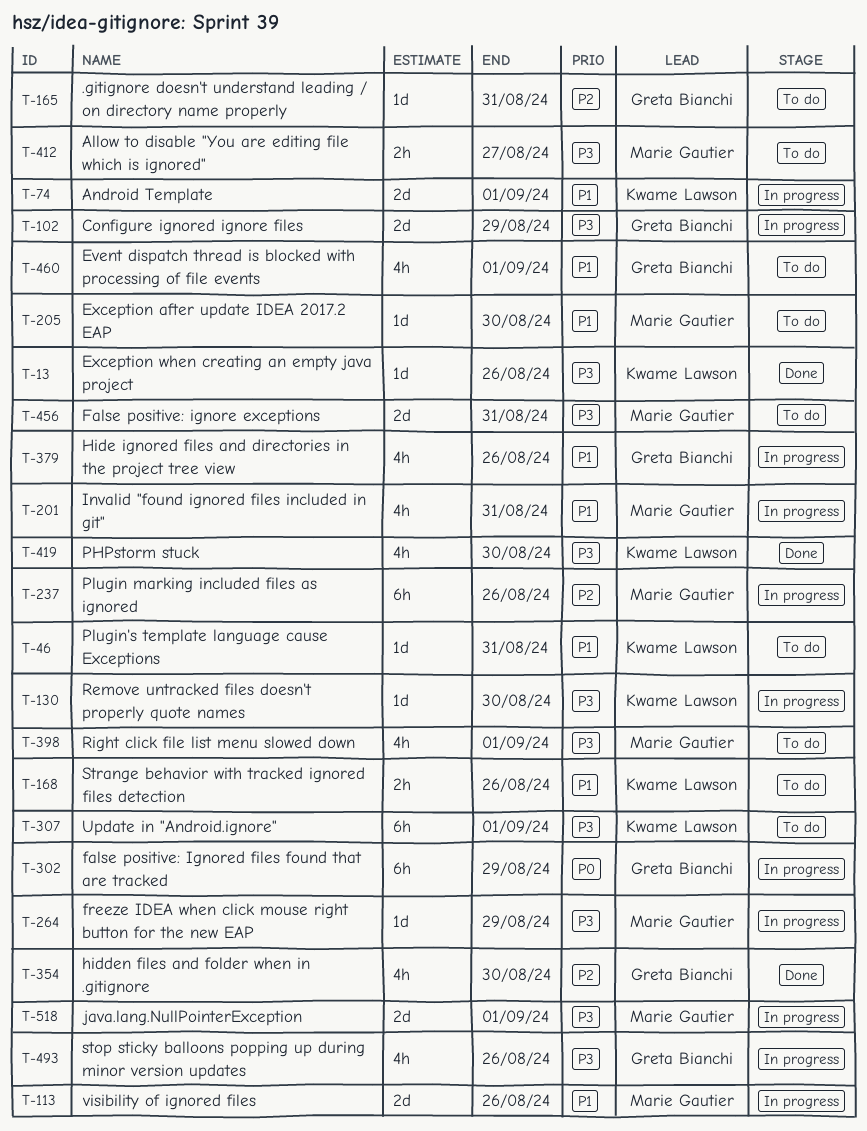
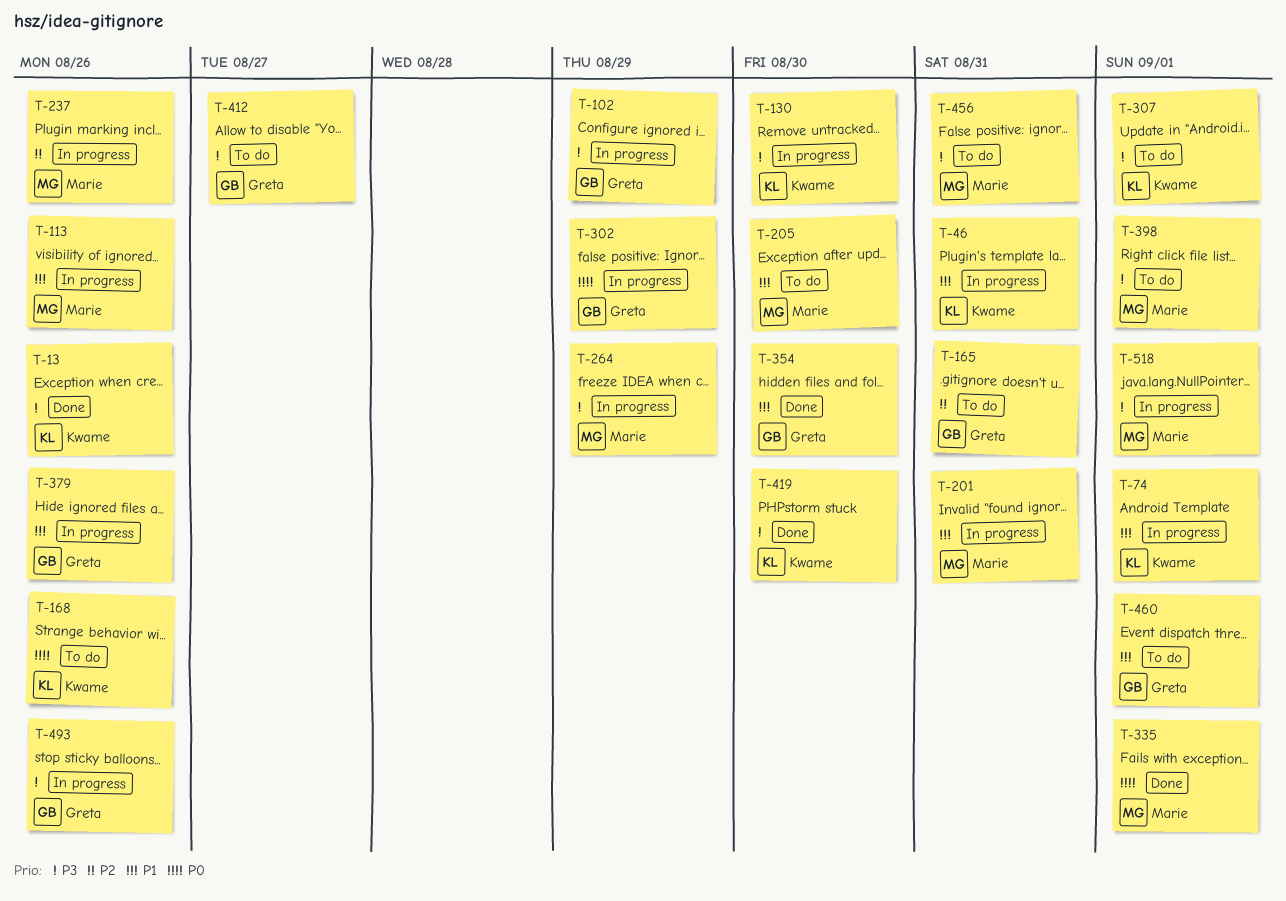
T-46, status: To do -> In progress
T-168, priority: P1 -> P0
T-335: none -> present
T-354, priority: P2 -> P1
T-412, owner: Marie Gautier -> Greta Bianchi

